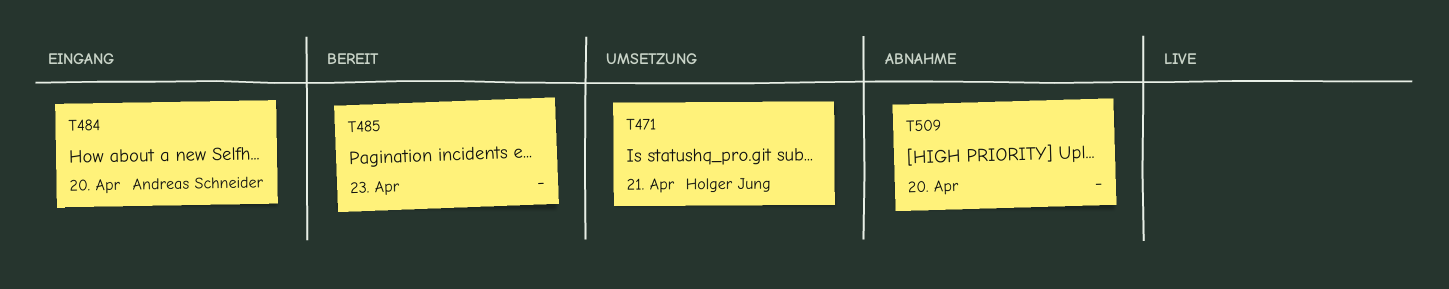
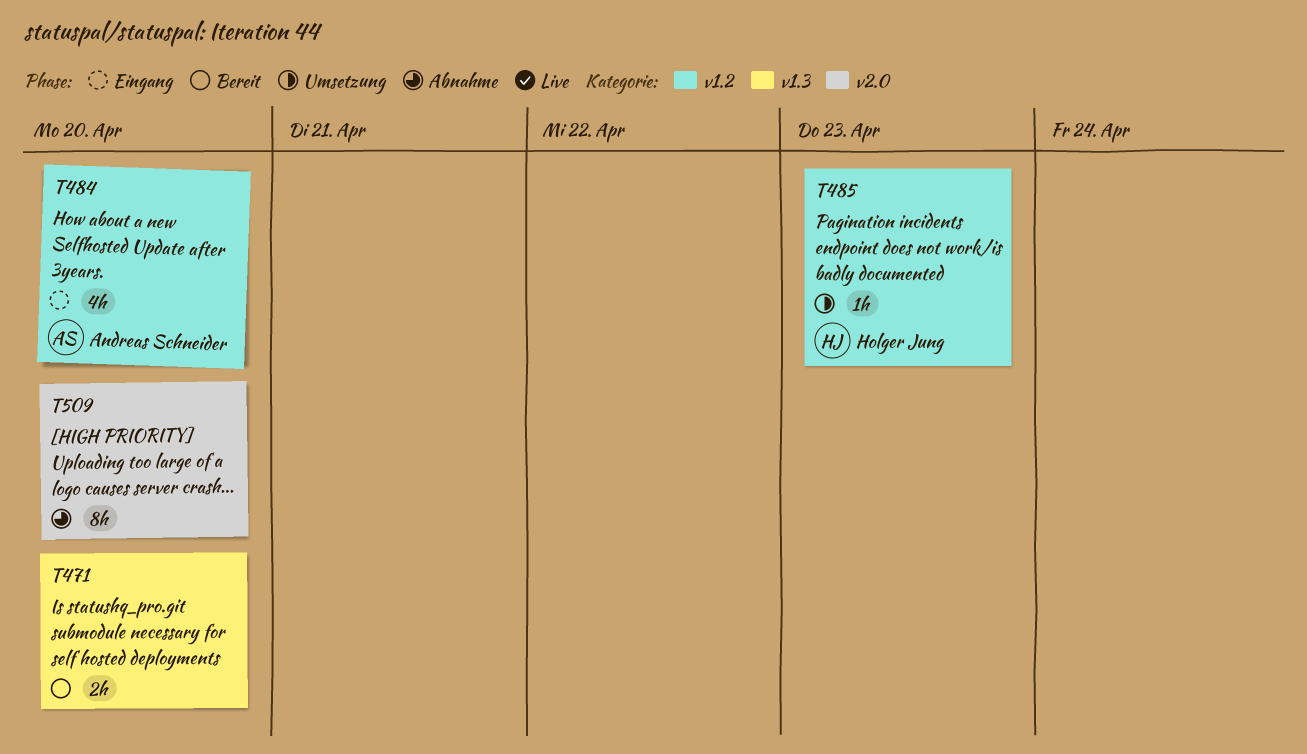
T471, status: Umsetzung -> Bereit
T471, owner: Holger Jung -> none
T471, due: Apr 21 -> Apr 20
T485, status: Bereit -> Umsetzung
T485, owner: none -> Holger Jung

